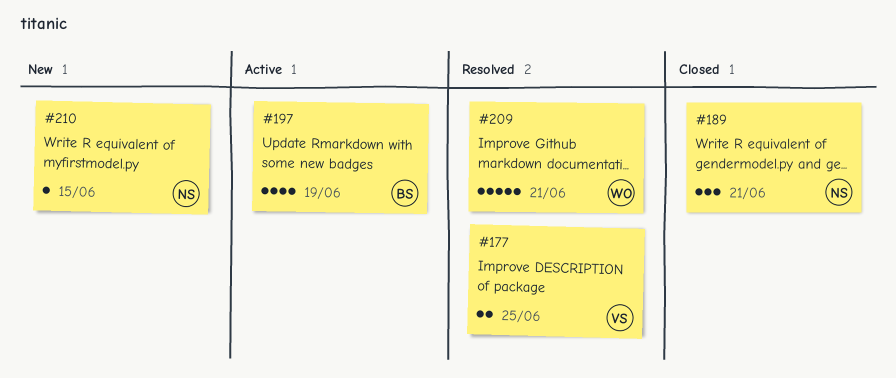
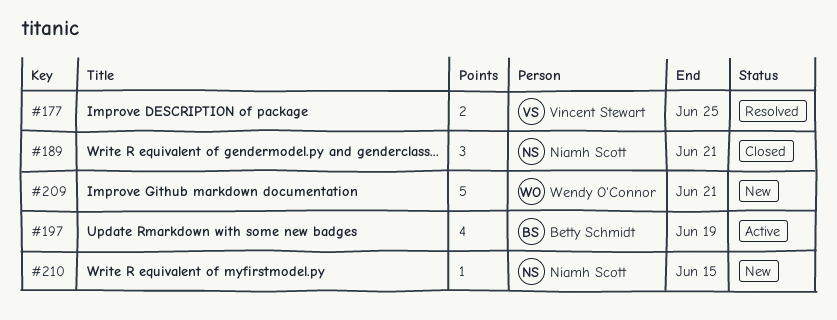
#209, status: Resolved -> New

